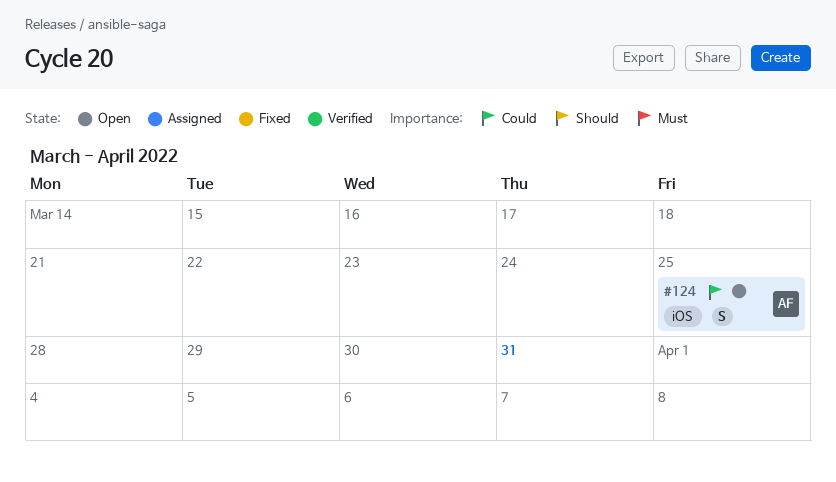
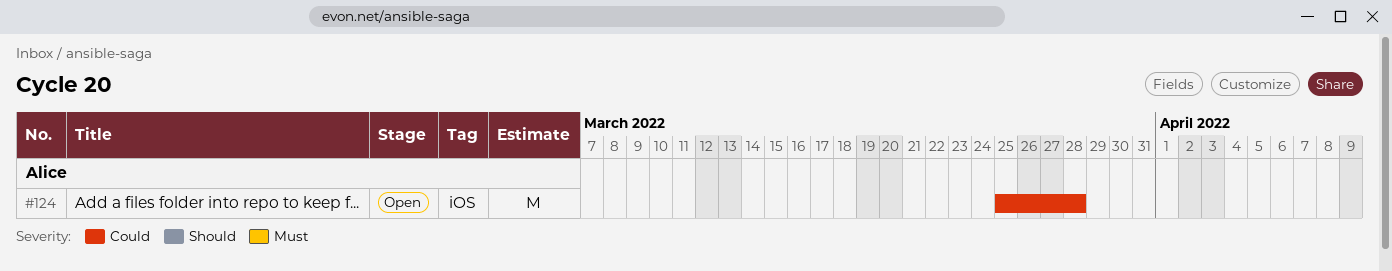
#124, estimate: S -> M
#124, due: Mar 25 -> Mar 28

